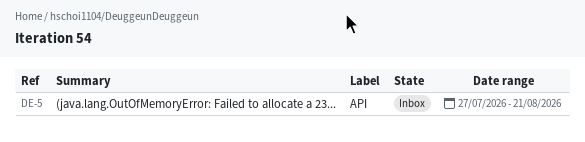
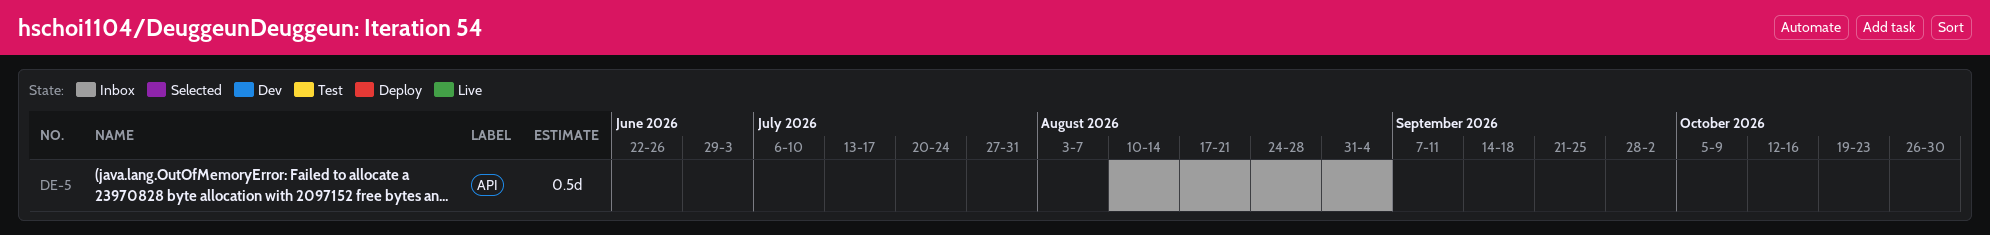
DE-5, start: Jul 27 -> Aug 10
DE-5, due: Aug 21 -> Sep 4

